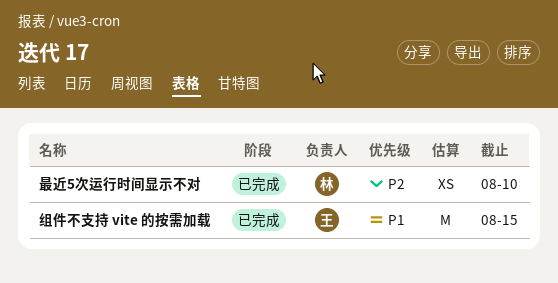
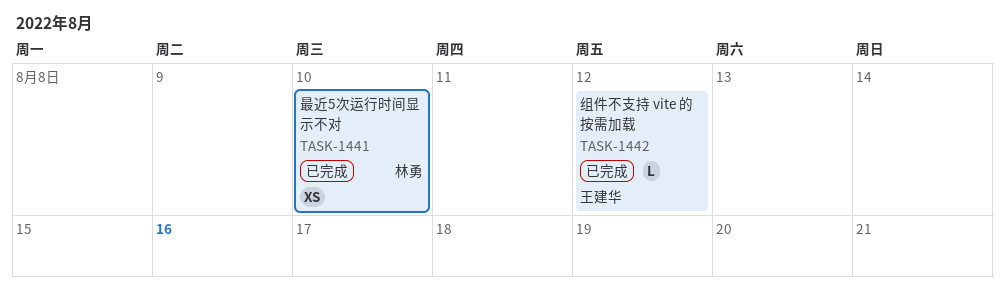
组件不支持 vite 的按需加载, estimate: M -> L
组件不支持 vite 的按需加载, due: Aug 15 -> Aug 12

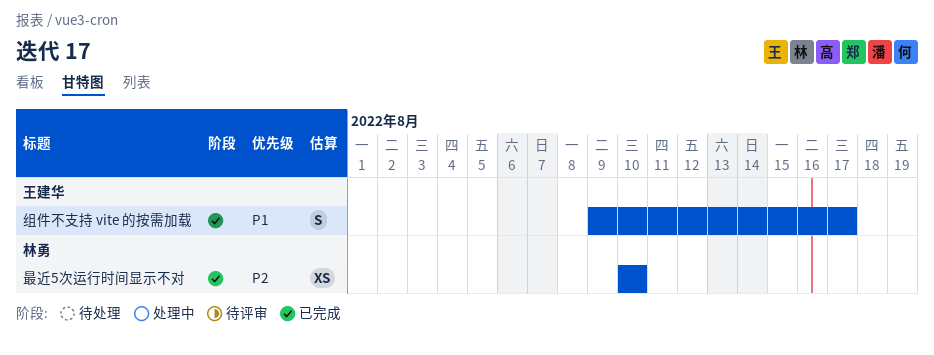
组件不支持 vite 的按需加载, estimate: L -> S
组件不支持 vite 的按需加载, due: Aug 12 -> Aug 17

